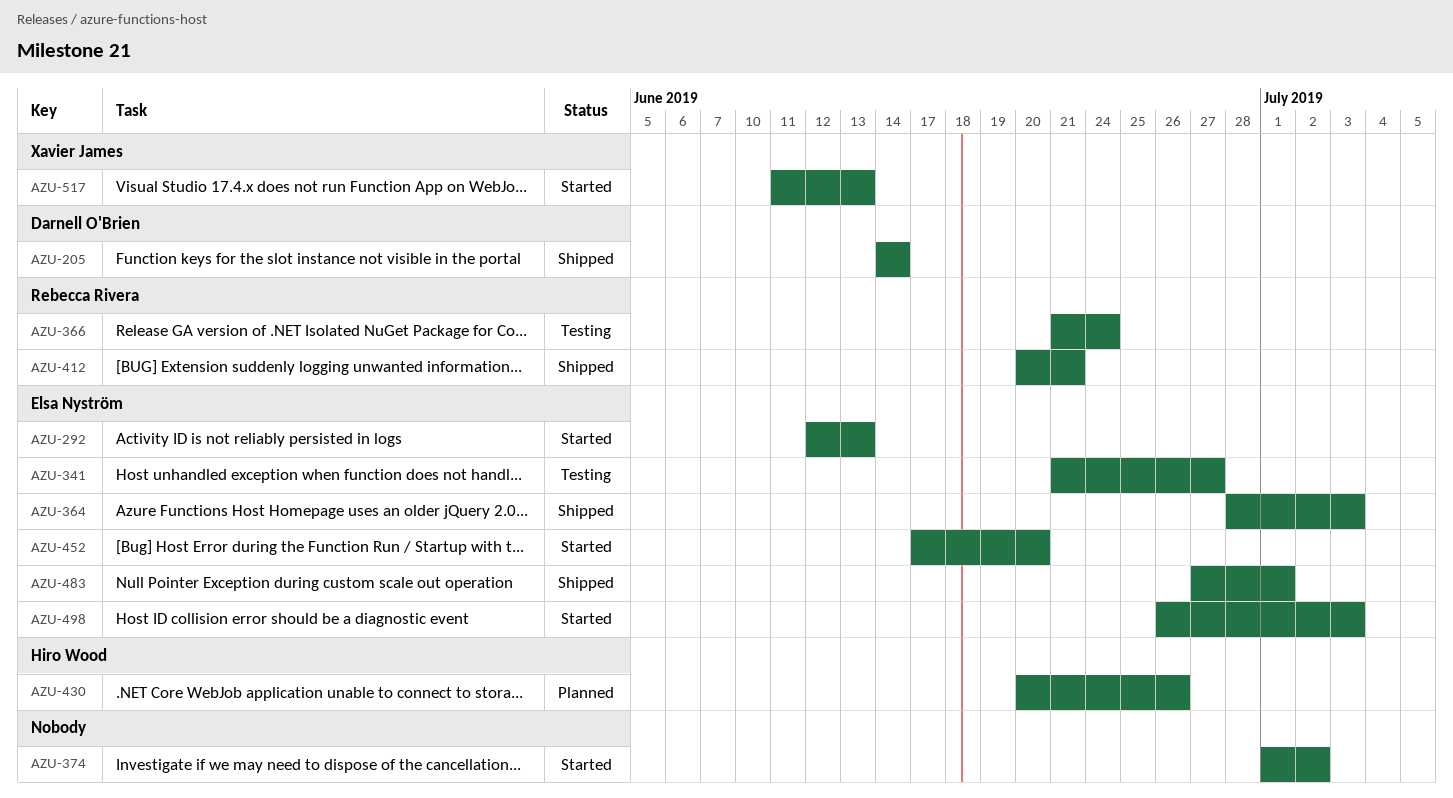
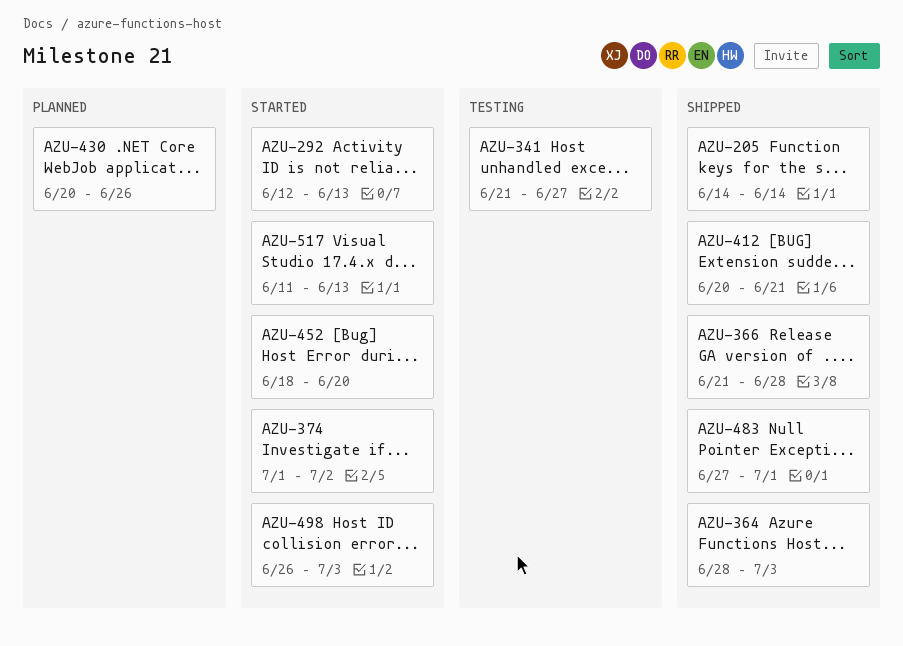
AZU-366, status: Testing -> Shipped
AZU-366, due: Jun 24 -> Jun 28
AZU-452, start: Jun 17 -> Jun 18

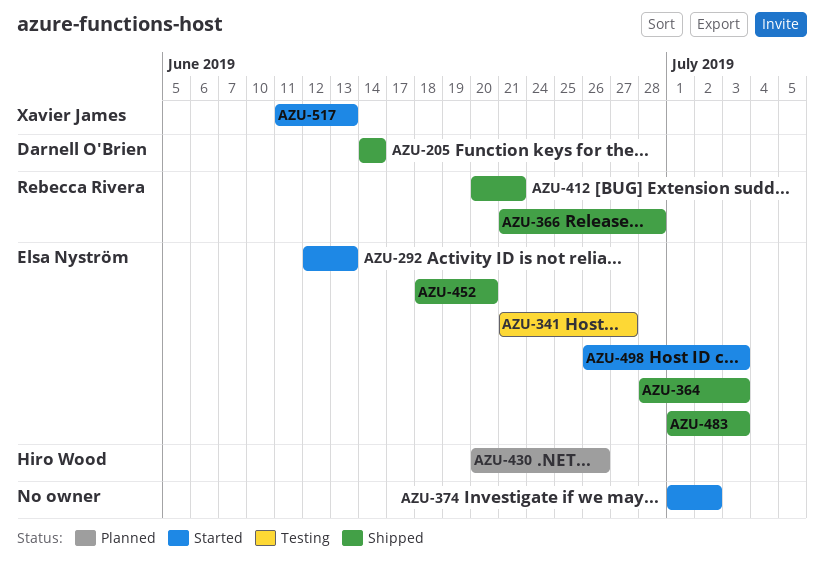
AZU-452, status: Started -> Shipped
AZU-483, start: Jun 27 -> Jul 1
AZU-483, due: Jul 1 -> Jul 3

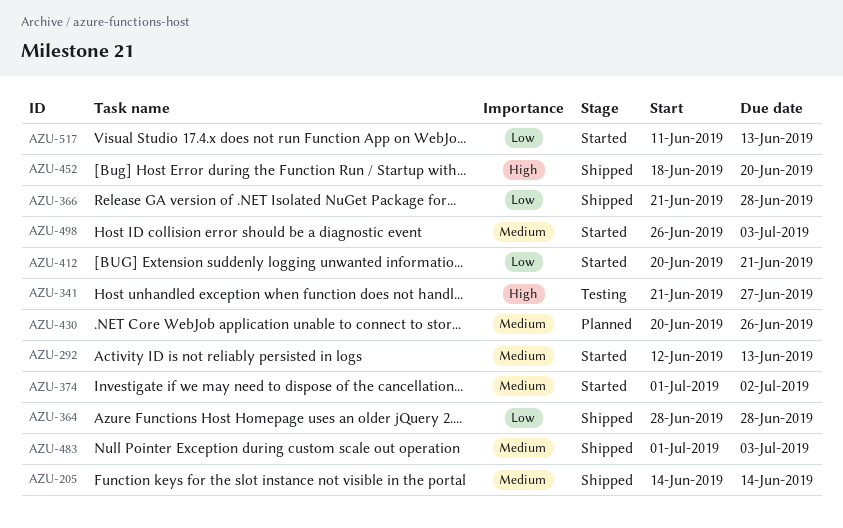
AZU-364, due: Jul 3 -> Jun 28
AZU-412, status: Shipped -> Started

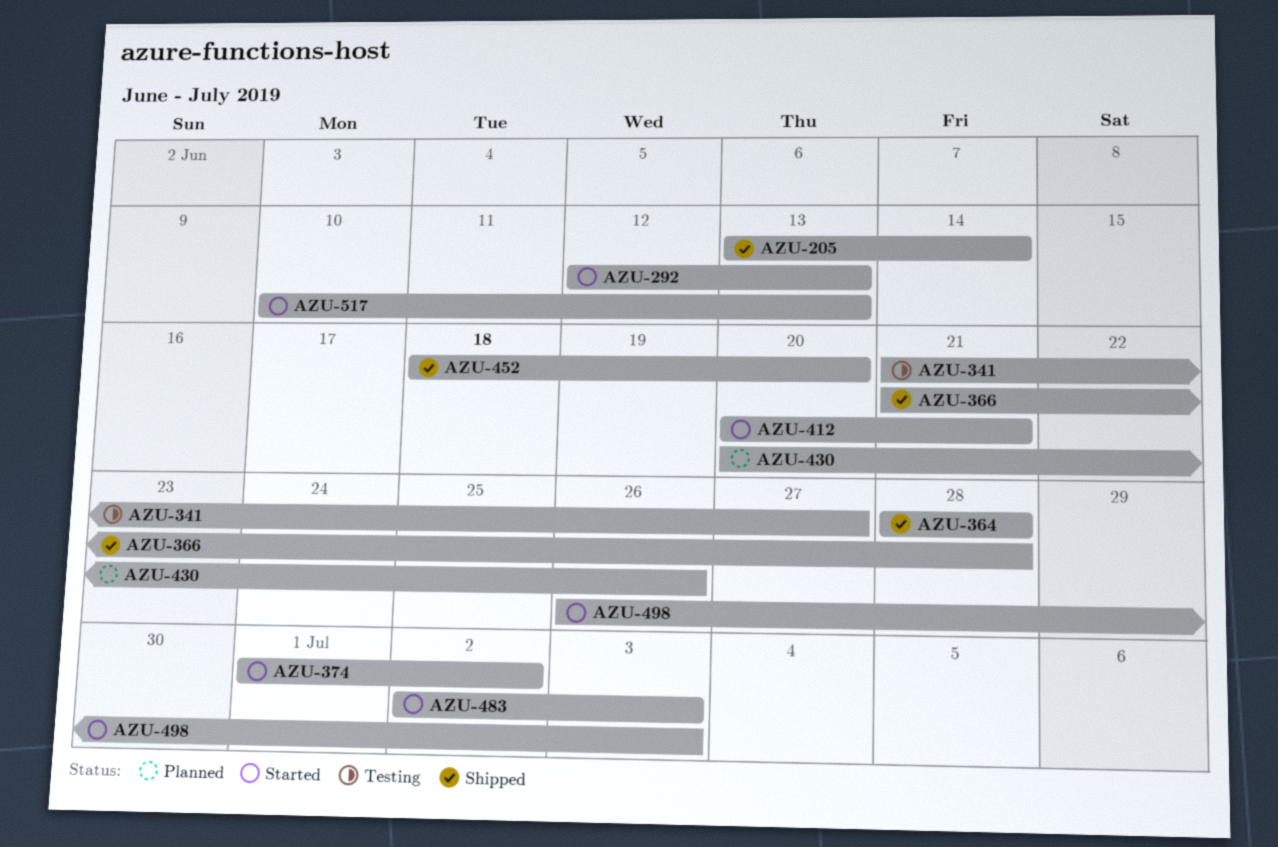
AZU-205, start: Jun 14 -> Jun 13
AZU-483, status: Shipped -> Started
AZU-483, start: Jul 1 -> Jul 2
AZU-517, start: Jun 11 -> Jun 10

